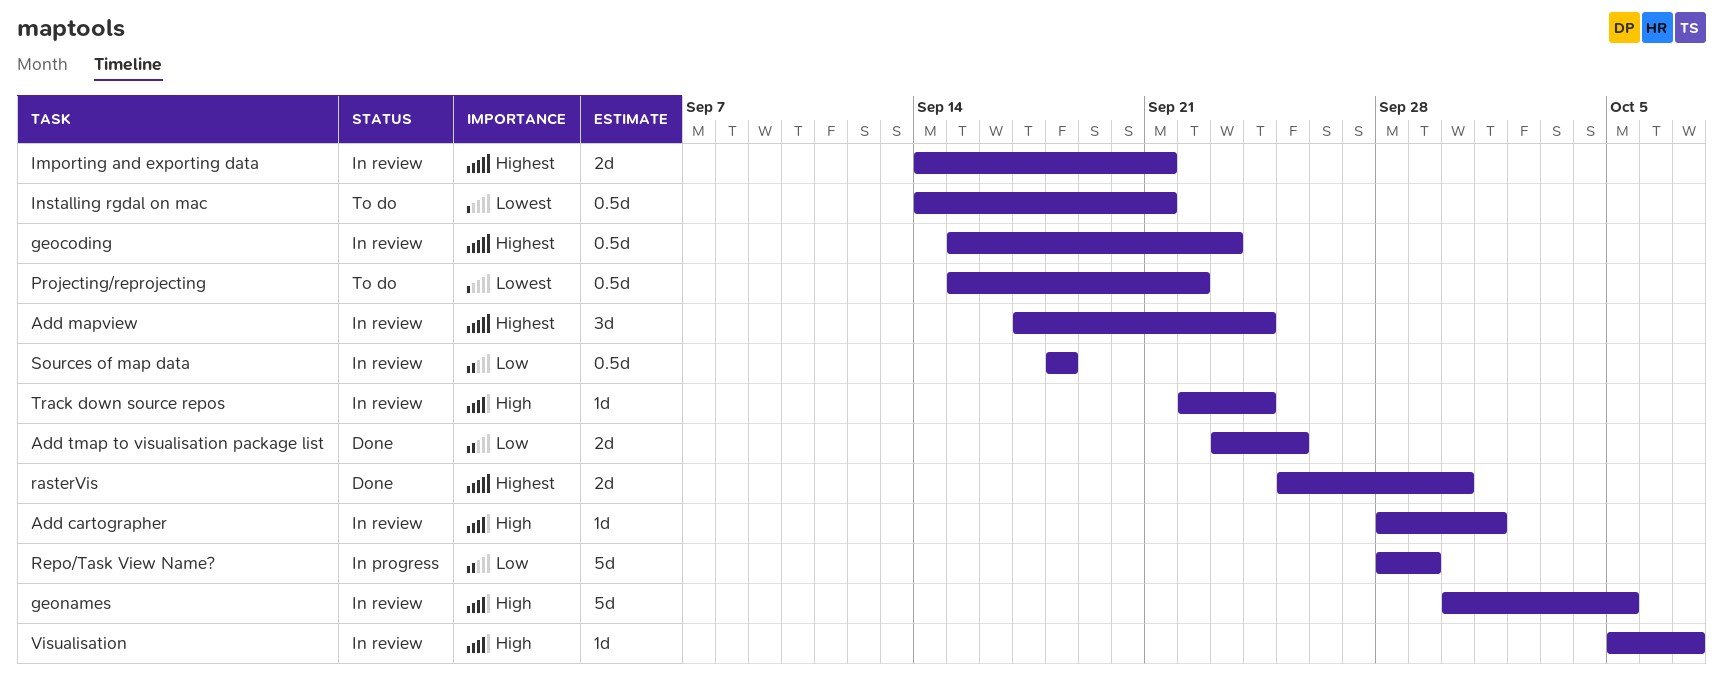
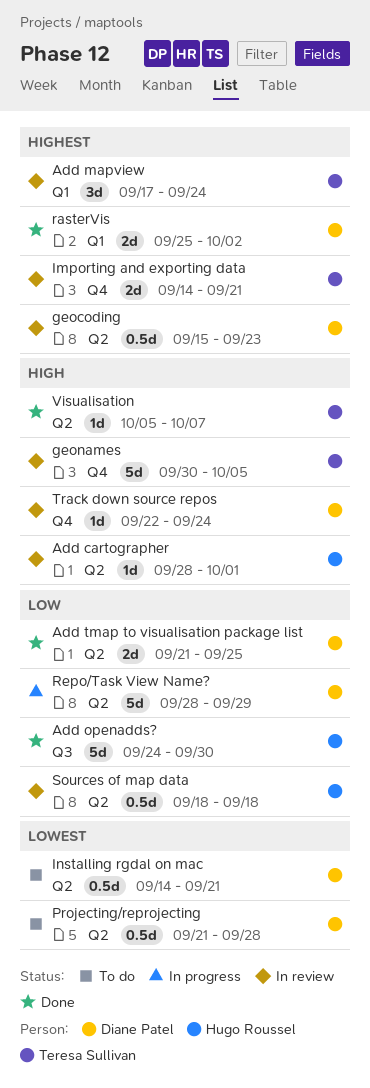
Add openadds?: none -> present
Add tmap to visualisation package list, start: Sep 23 -> Sep 21
Projecting/reprojecting, start: Sep 15 -> Sep 21
Projecting/reprojecting, due: Sep 22 -> Sep 28
rasterVis, due: Sep 30 -> Oct 2
Visualisation, status: In review -> Done

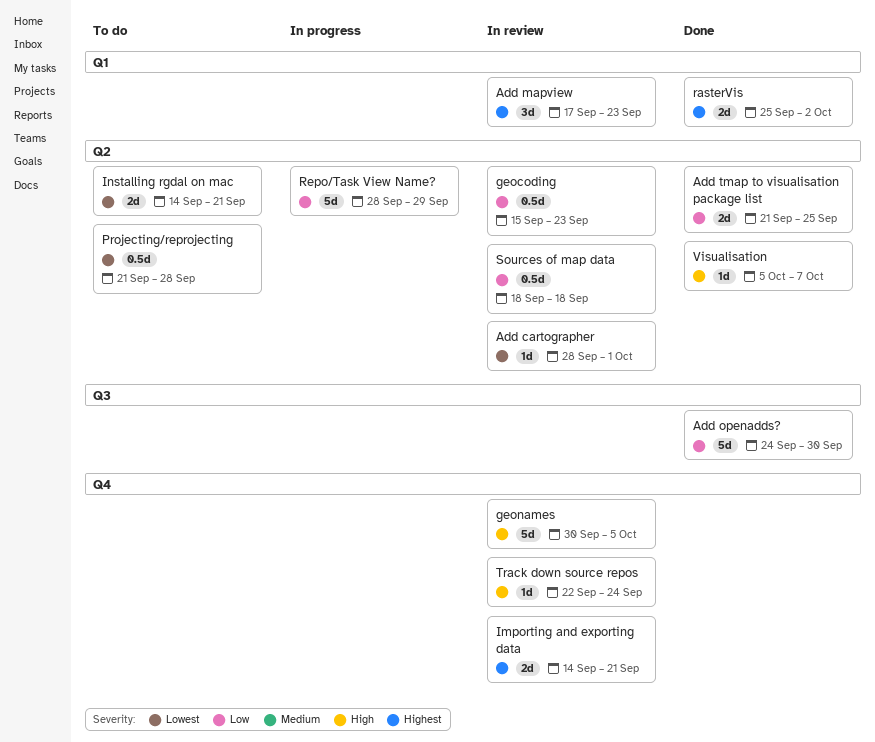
Add cartographer, priority: High -> Lowest
Add mapview, due: Sep 24 -> Sep 23
geocoding, priority: Highest -> Low
Installing rgdal on mac, estimate: 0.5d -> 2d

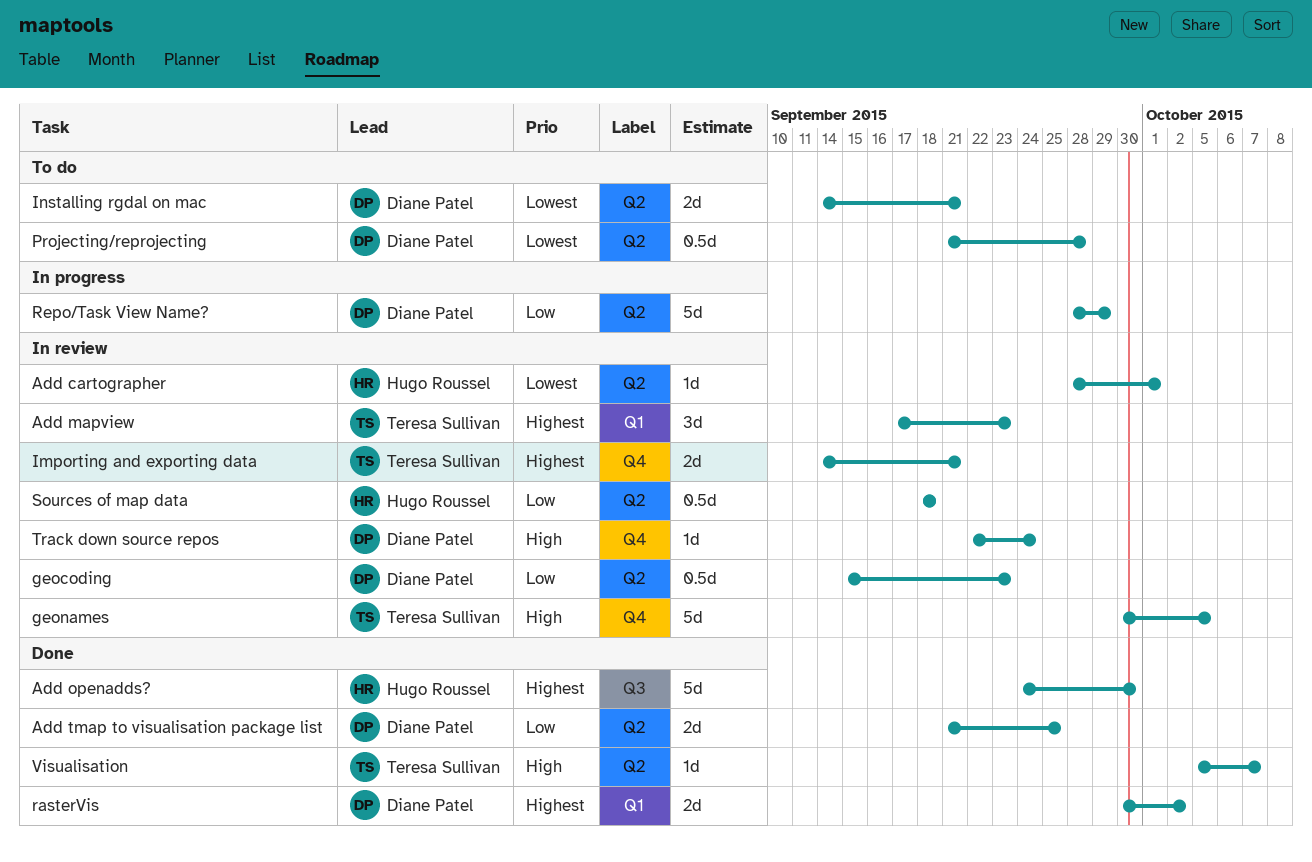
Add openadds?, priority: Low -> Highest
rasterVis, start: Sep 25 -> Sep 30

